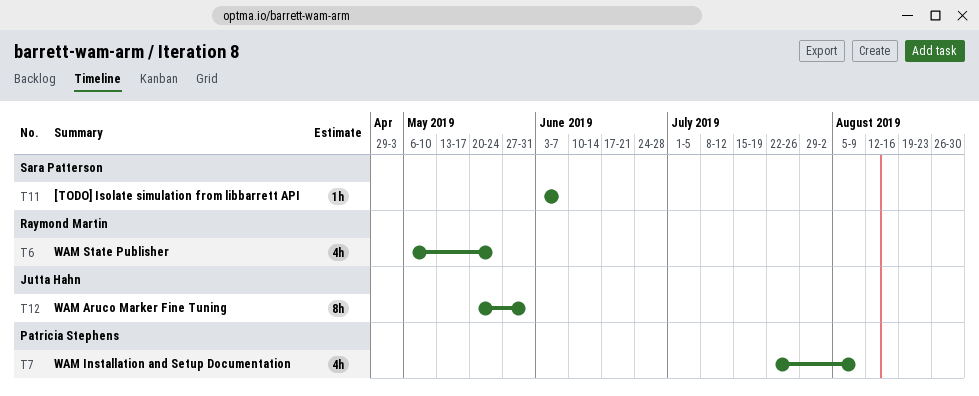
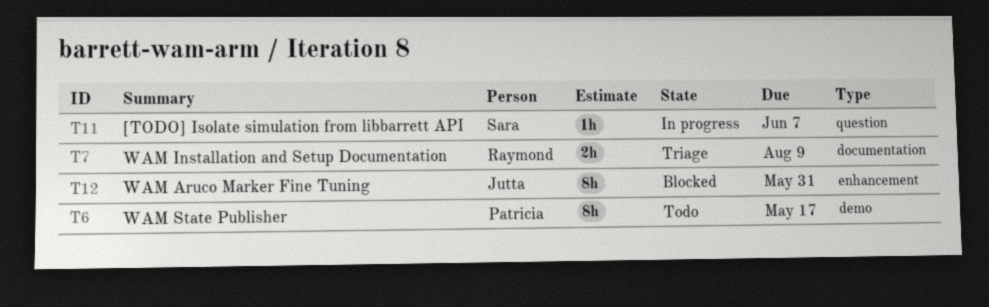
T6, owner: Raymond Martin -> Patricia Stephens
T6, estimate: 4h -> 8h
T6, due: May 24 -> May 17
T7, owner: Patricia Stephens -> Raymond Martin
T7, estimate: 4h -> 2h

